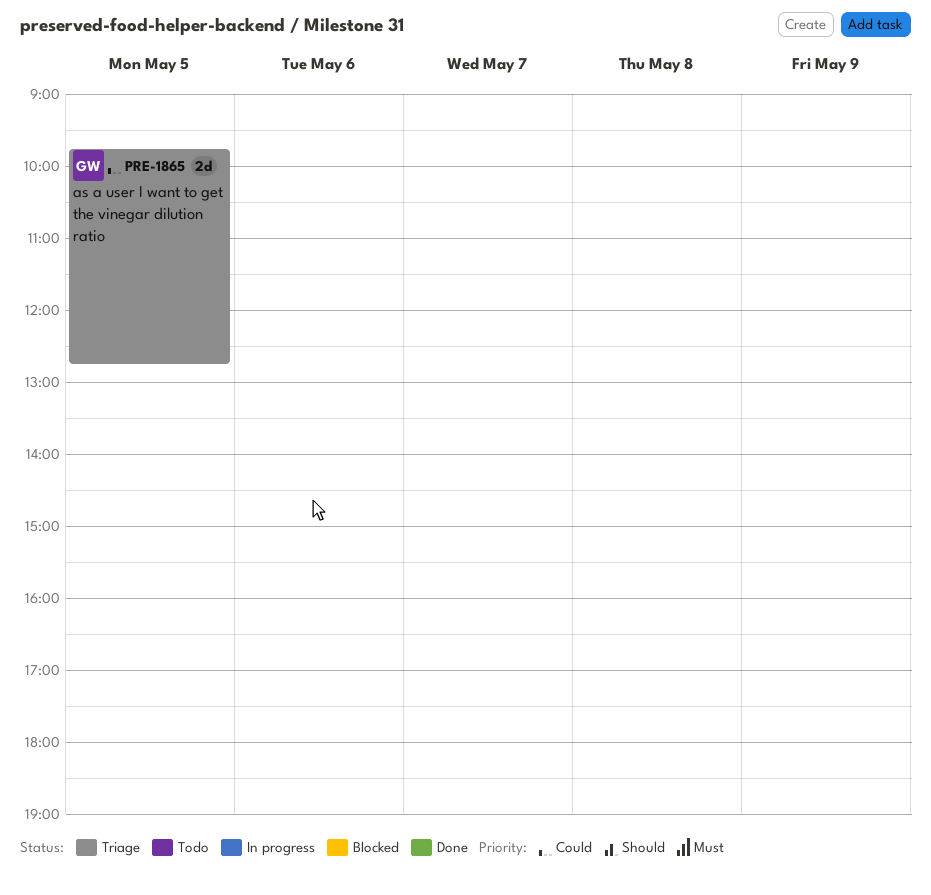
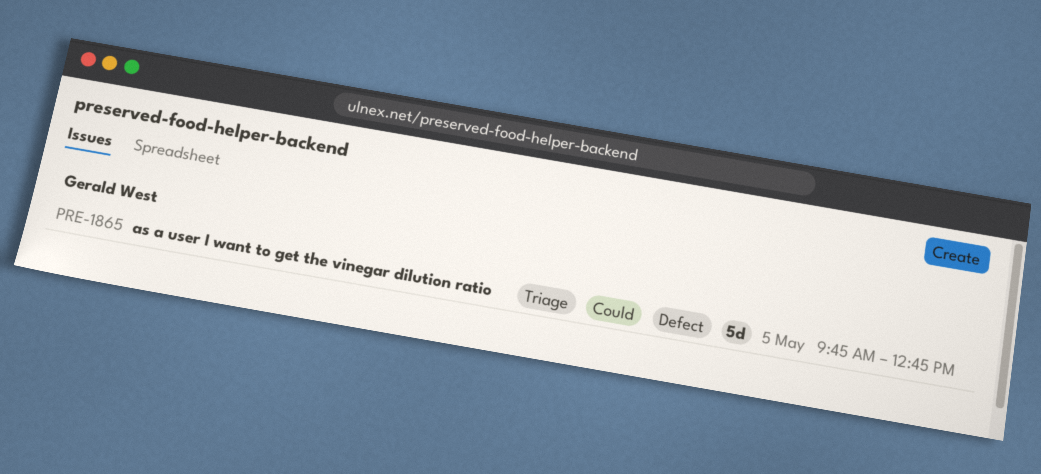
PRE-1865, estimate: 2d -> 5d

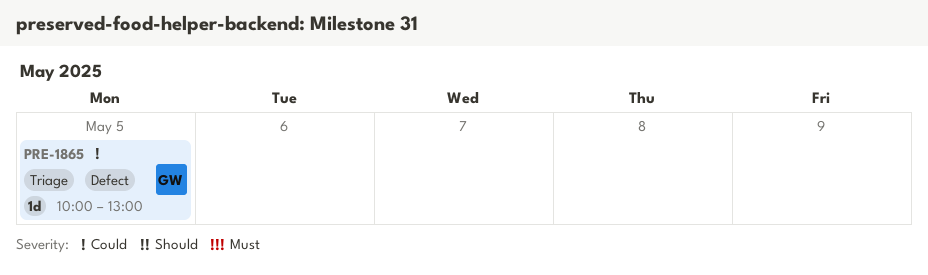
PRE-1865, estimate: 5d -> 1d
PRE-1865, begins: 09:45 -> 10:00
PRE-1865, ends: 12:45 -> 13:00

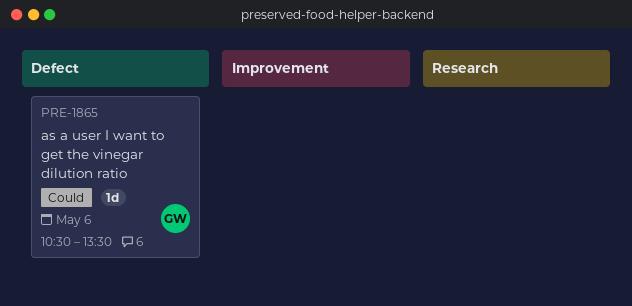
PRE-1865, day: May 5 -> May 6
PRE-1865, begins: 10:00 -> 10:30
PRE-1865, ends: 13:00 -> 13:30

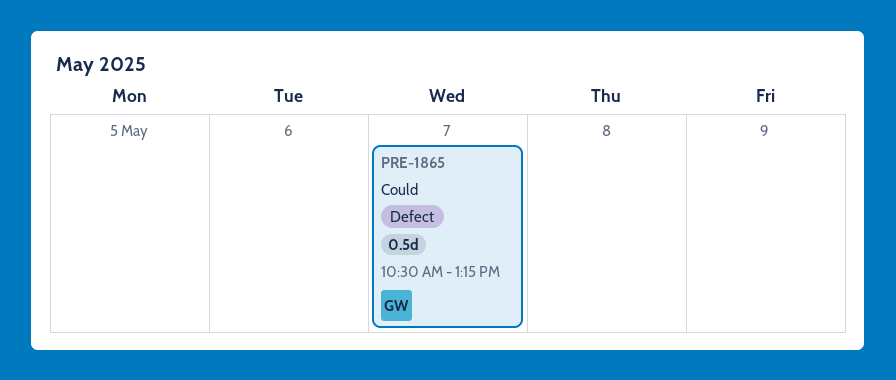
PRE-1865, estimate: 1d -> 0.5d
PRE-1865, day: May 6 -> May 7
PRE-1865, ends: 13:30 -> 13:15

